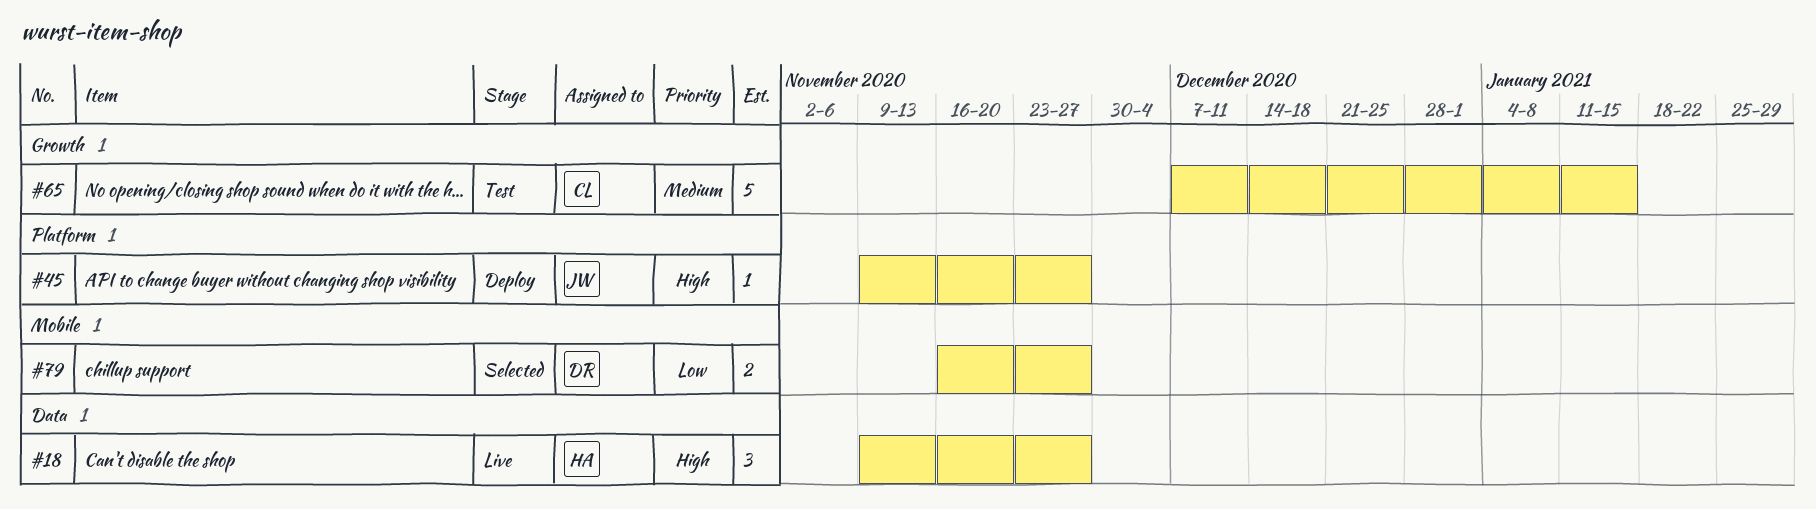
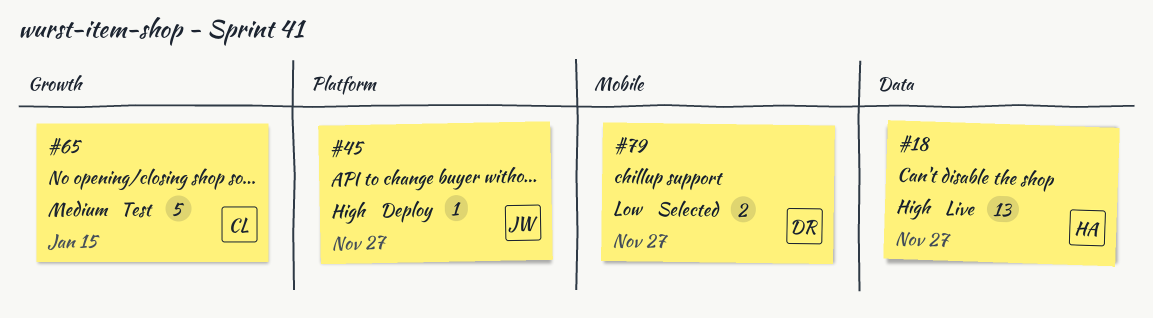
#18, estimate: 3 -> 13

